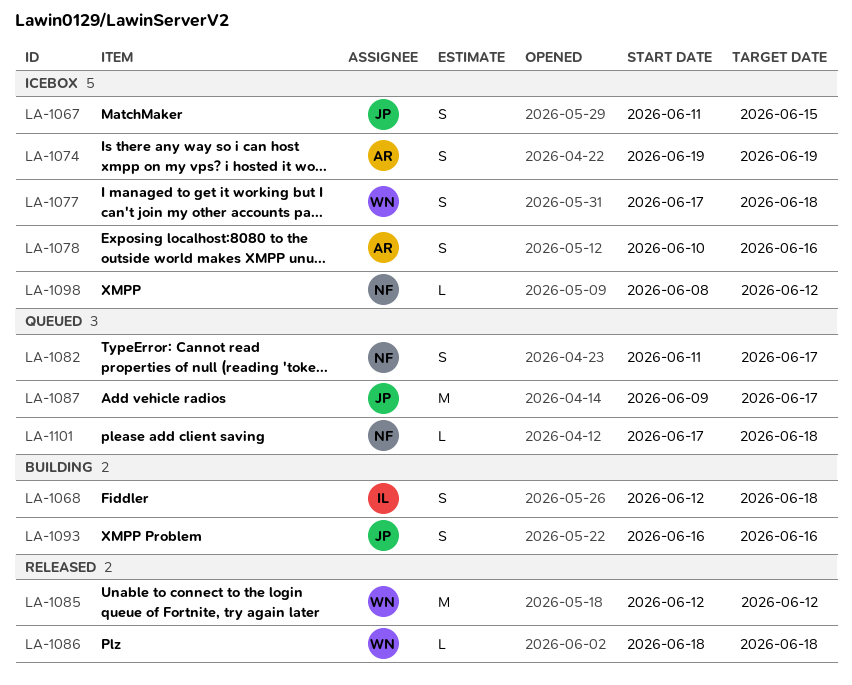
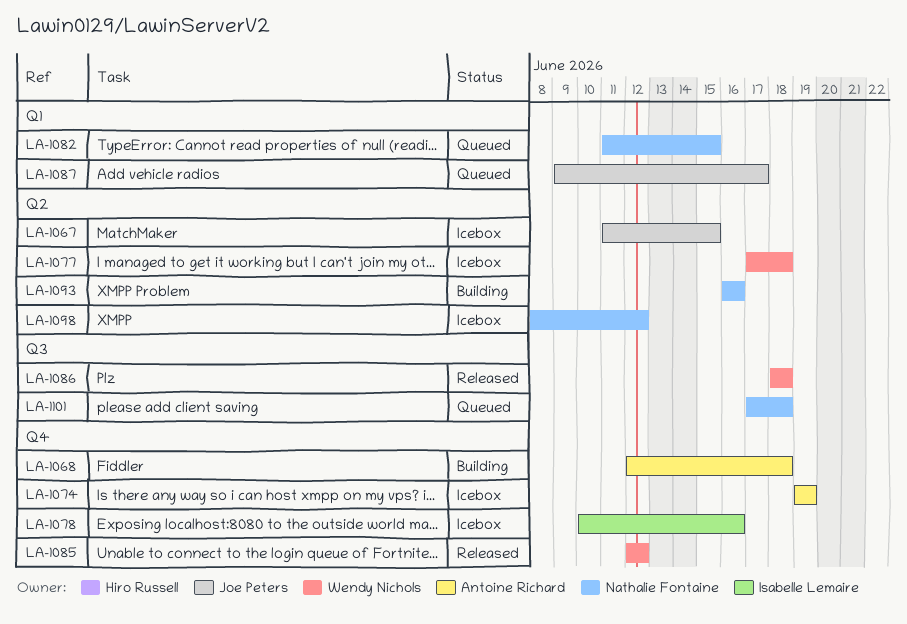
LA-1068, owner: Isabelle Lemaire -> Antoine Richard
LA-1078, owner: Antoine Richard -> Isabelle Lemaire
LA-1082, due: Jun 17 -> Jun 15
LA-1093, owner: Joe Peters -> Nathalie Fontaine

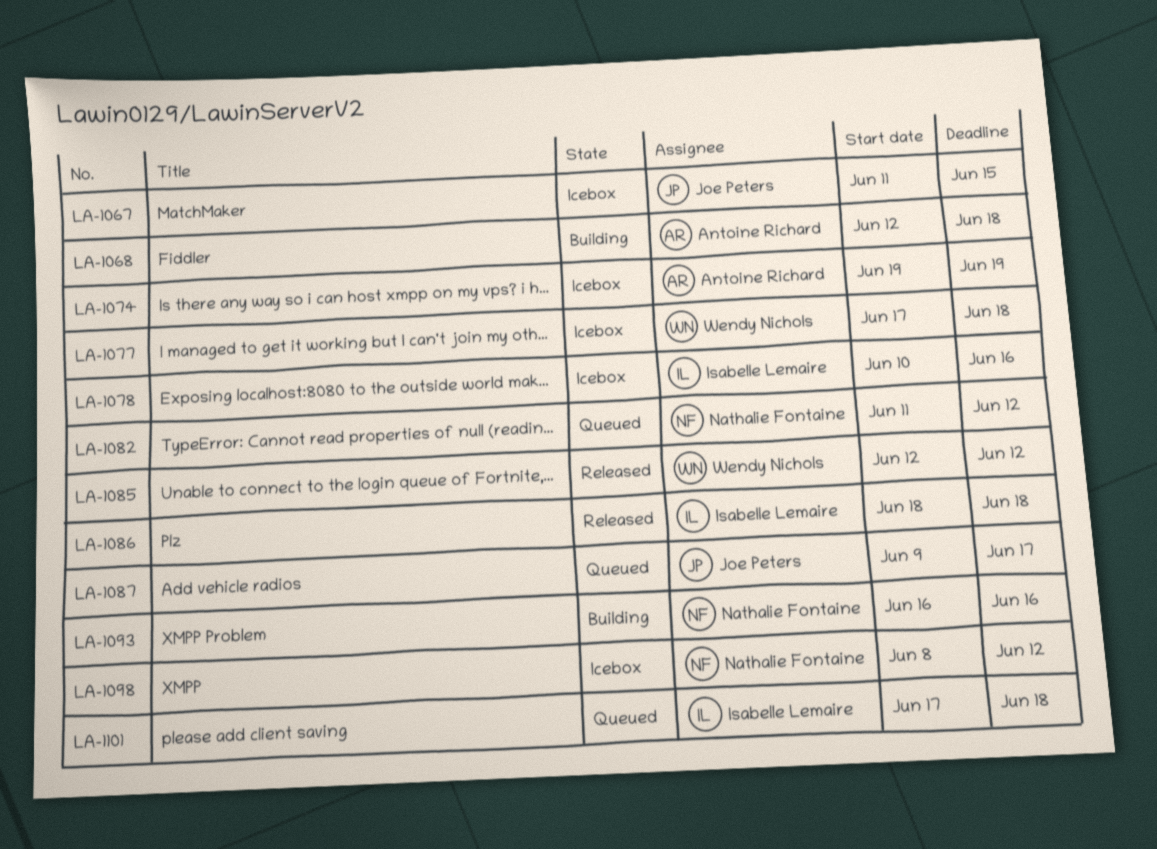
LA-1082, due: Jun 15 -> Jun 12
LA-1086, owner: Wendy Nichols -> Isabelle Lemaire
LA-1101, owner: Nathalie Fontaine -> Isabelle Lemaire

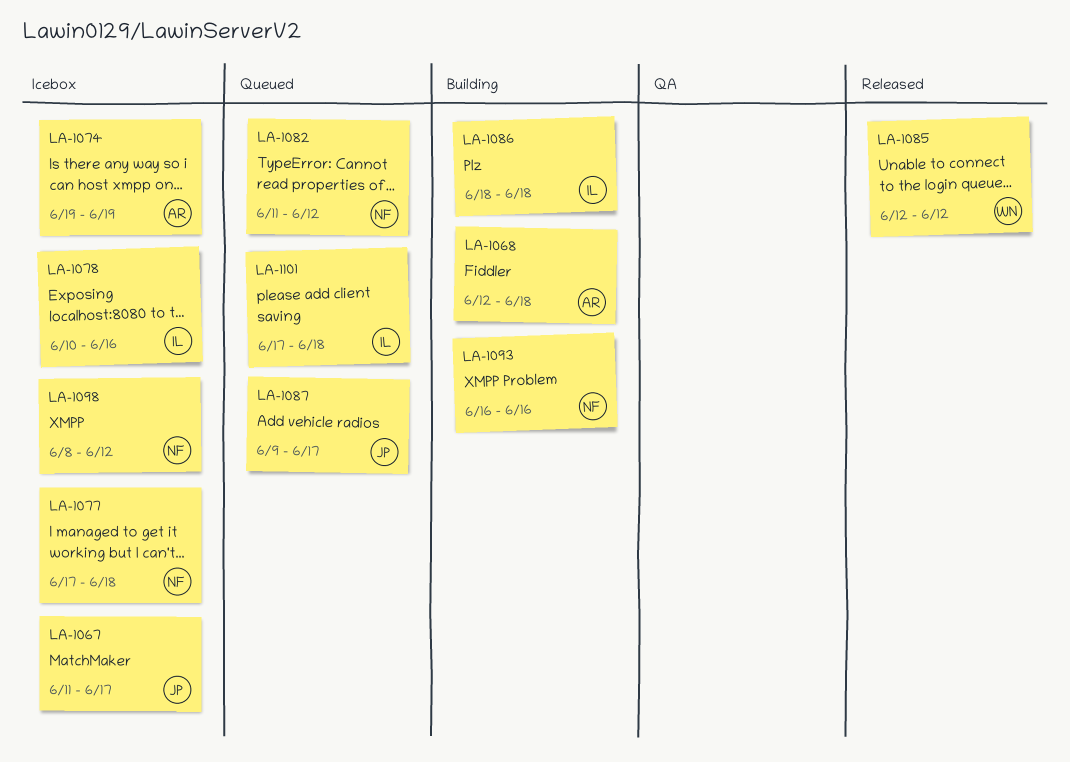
LA-1067, due: Jun 15 -> Jun 17
LA-1077, owner: Wendy Nichols -> Nathalie Fontaine
LA-1086, status: Released -> Building

